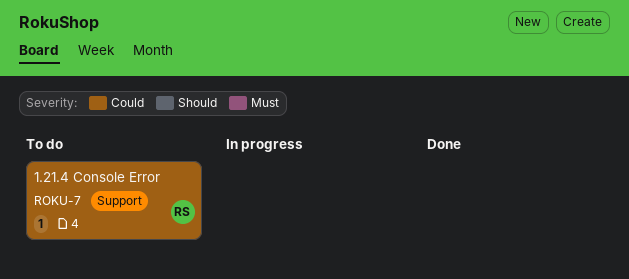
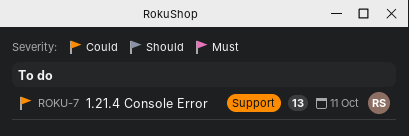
ROKU-7, estimate: 1 -> 13

